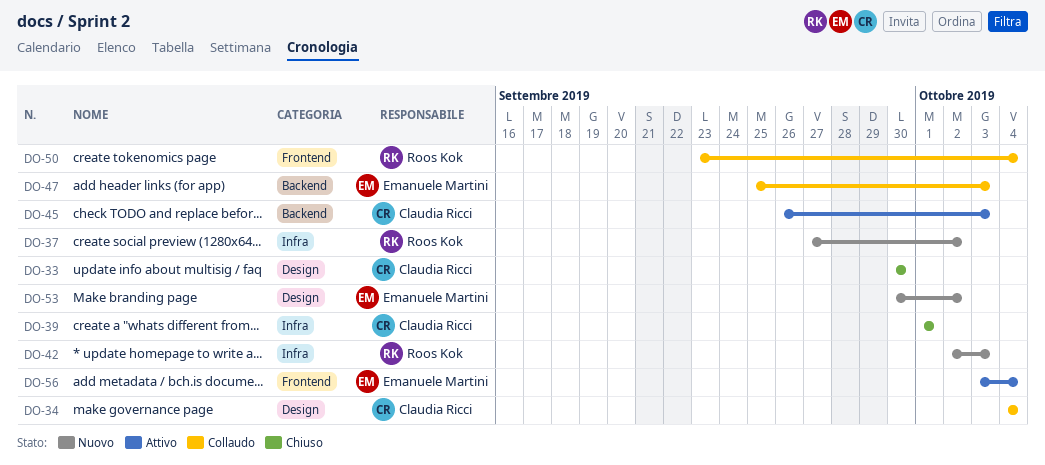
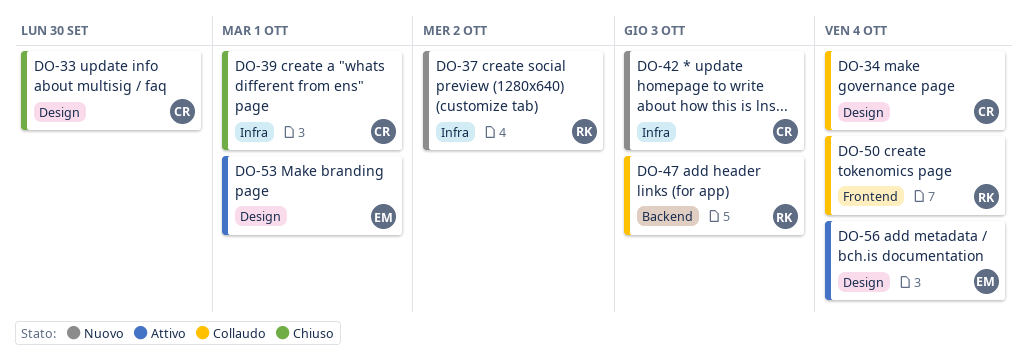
DO-42, owner: Roos Kok -> Claudia Ricci
DO-45: present -> none
DO-47, owner: Emanuele Martini -> Roos Kok
DO-53, status: Nuovo -> Attivo
DO-53, due: Oct 2 -> Oct 1
DO-56, label: Frontend -> Design

